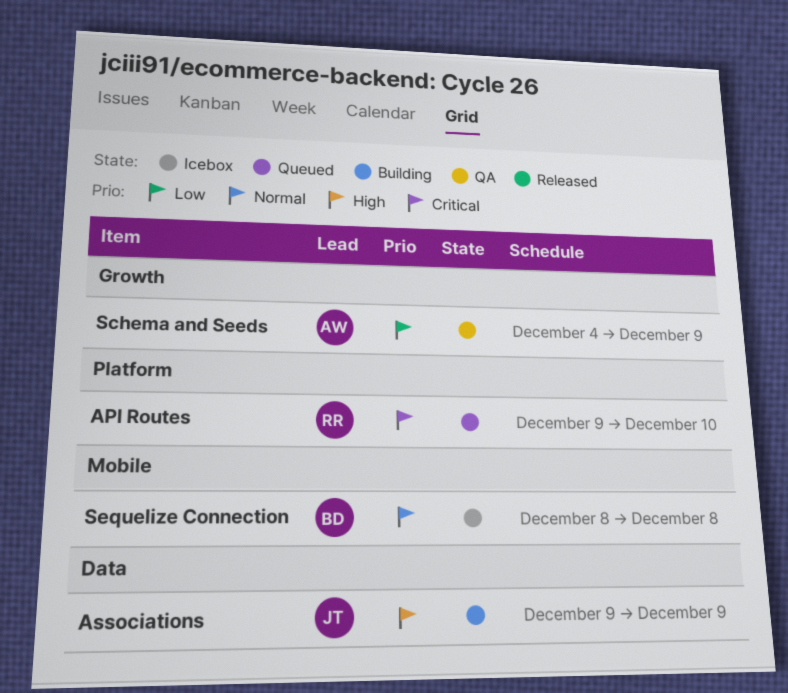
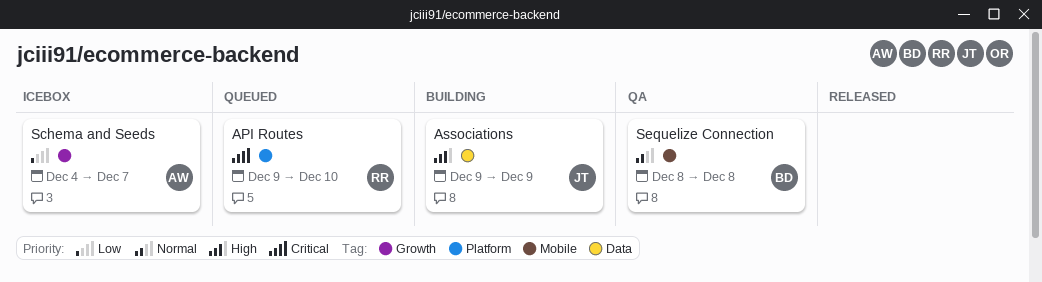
Schema and Seeds, status: QA -> Icebox
Schema and Seeds, due: Dec 9 -> Dec 7
Sequelize Connection, status: Icebox -> QA

